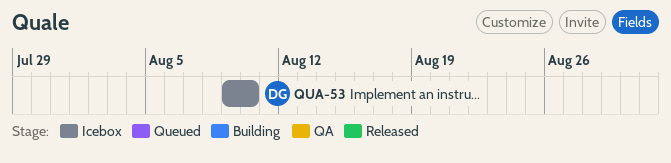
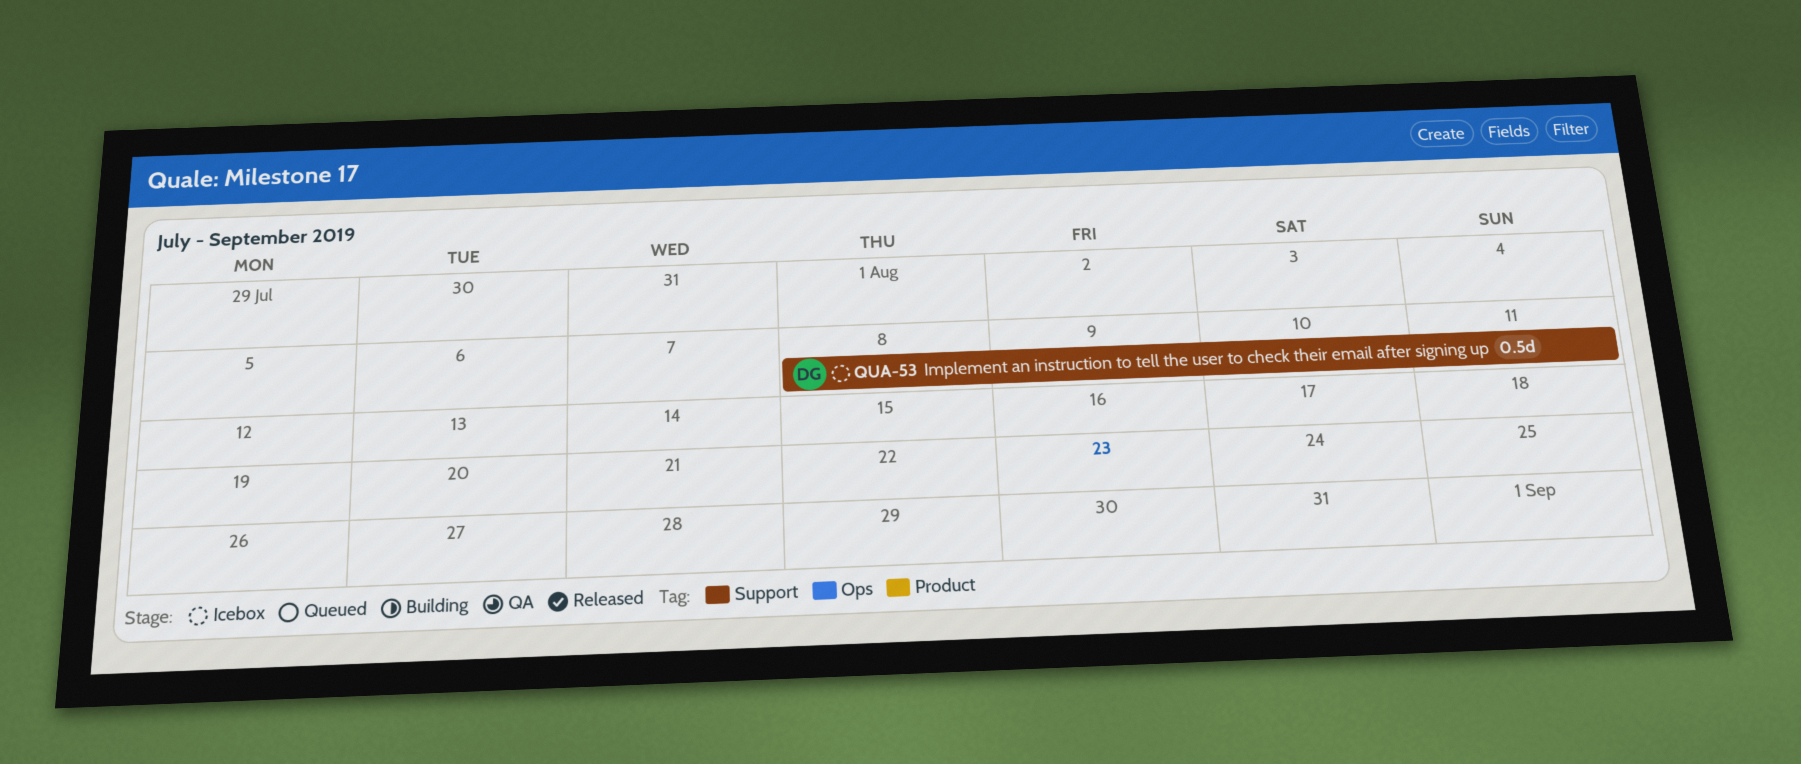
QUA-53, start: Aug 9 -> Aug 8
QUA-53, due: Aug 10 -> Aug 11

